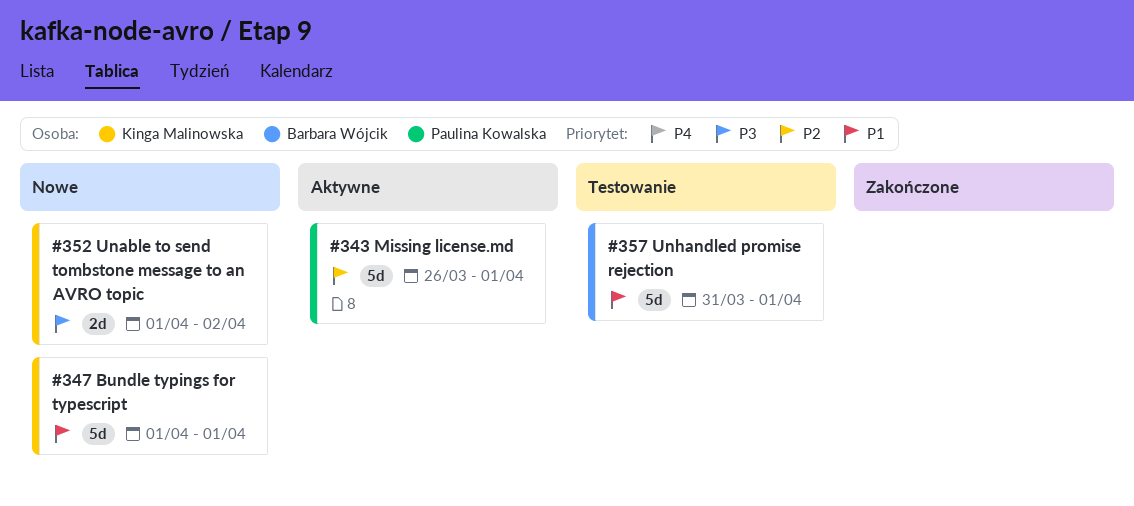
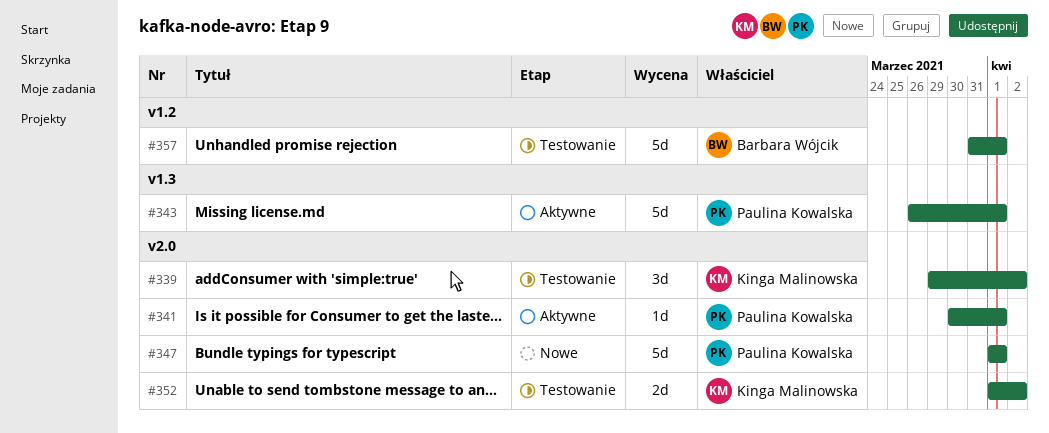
#339: none -> present
#341: none -> present
#347, owner: Kinga Malinowska -> Paulina Kowalska
#352, status: Nowe -> Testowanie

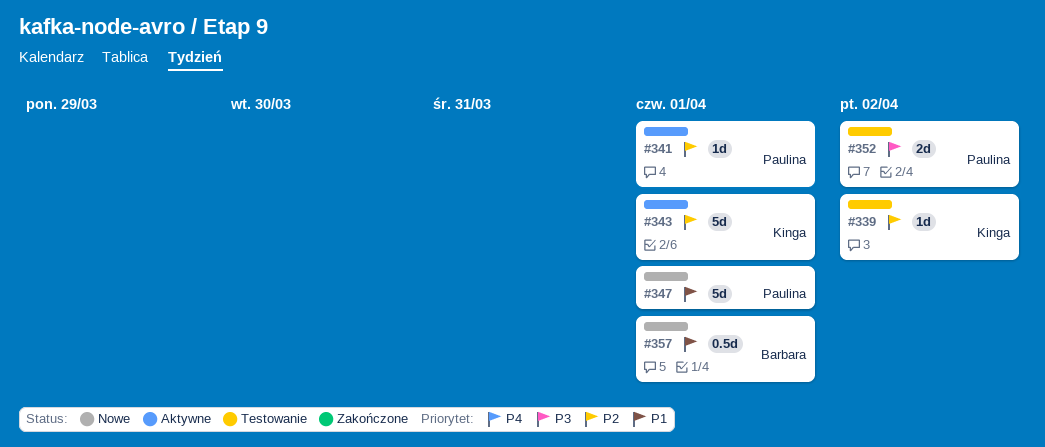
#339, estimate: 3d -> 1d
#343, owner: Paulina Kowalska -> Kinga Malinowska
#352, owner: Kinga Malinowska -> Paulina Kowalska
#357, status: Testowanie -> Nowe
#357, estimate: 5d -> 0.5d

